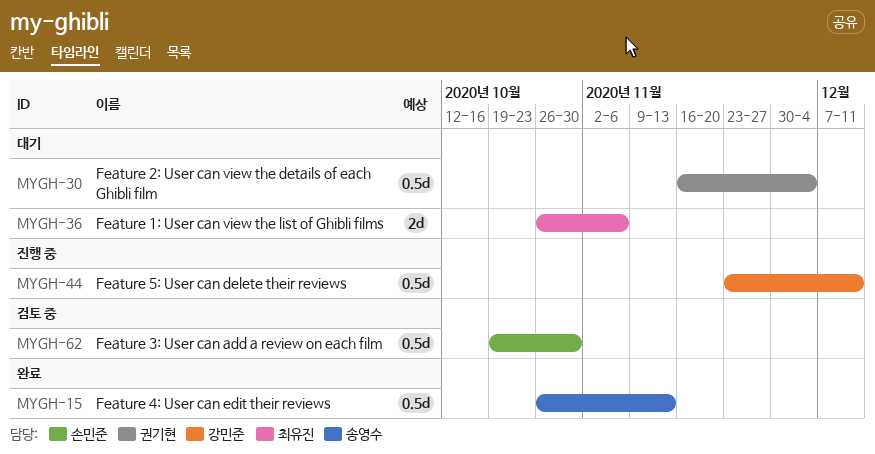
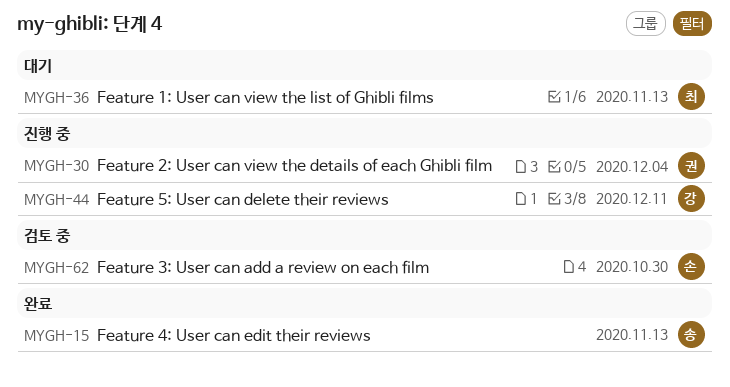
MYGH-30, status: 대기 -> 진행 중
MYGH-36, due: Nov 6 -> Nov 13

